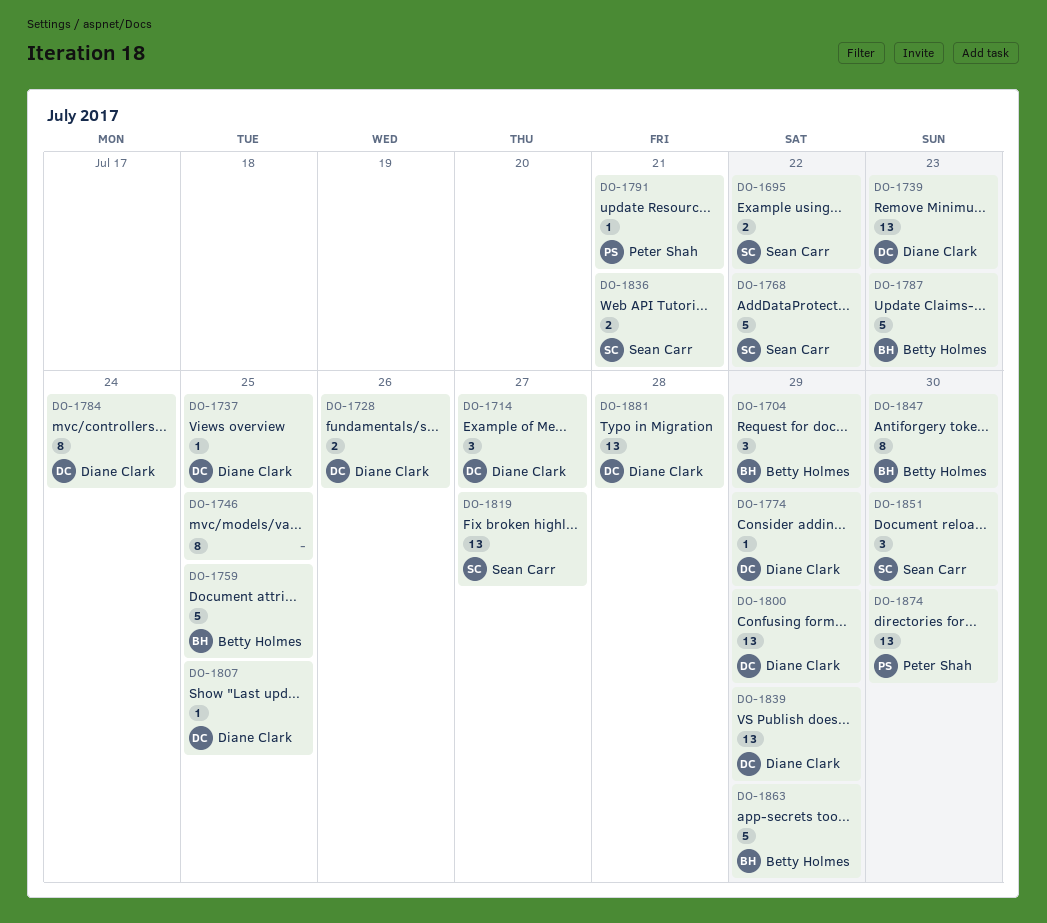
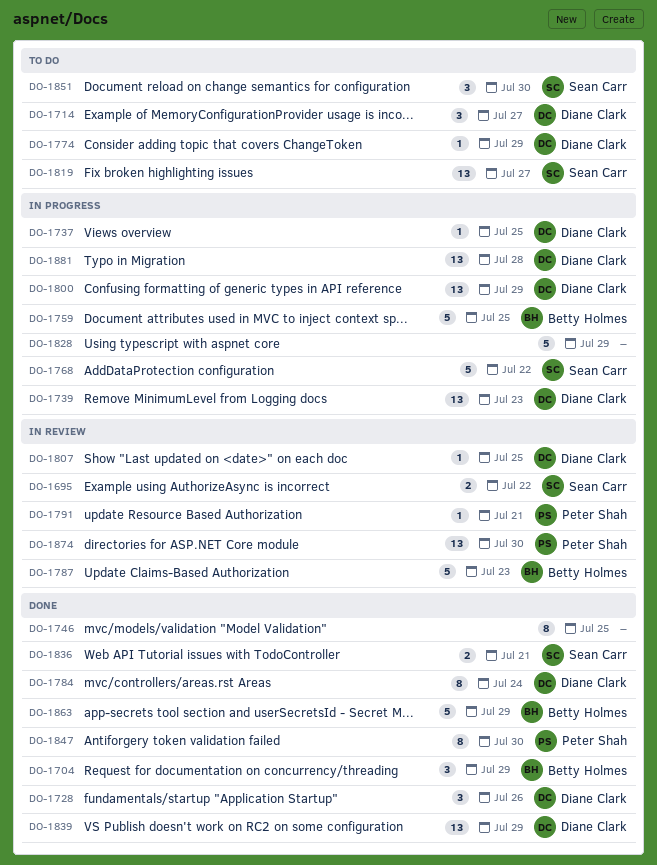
DO-1728, estimate: 2 -> 3
DO-1828: none -> present
DO-1847, owner: Betty Holmes -> Peter Shah

